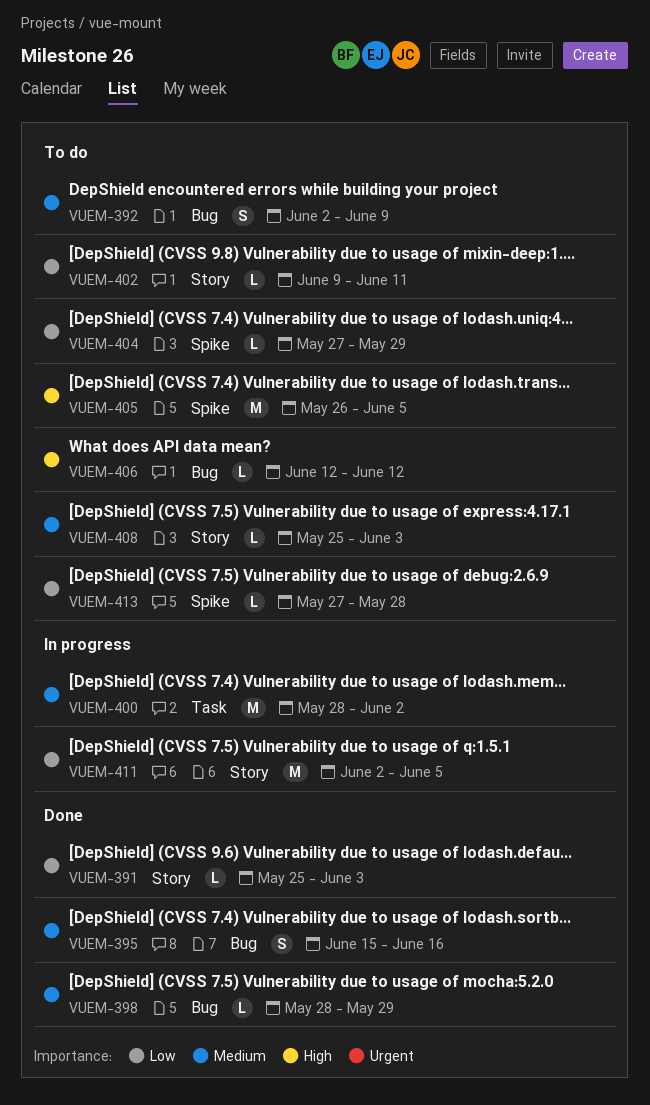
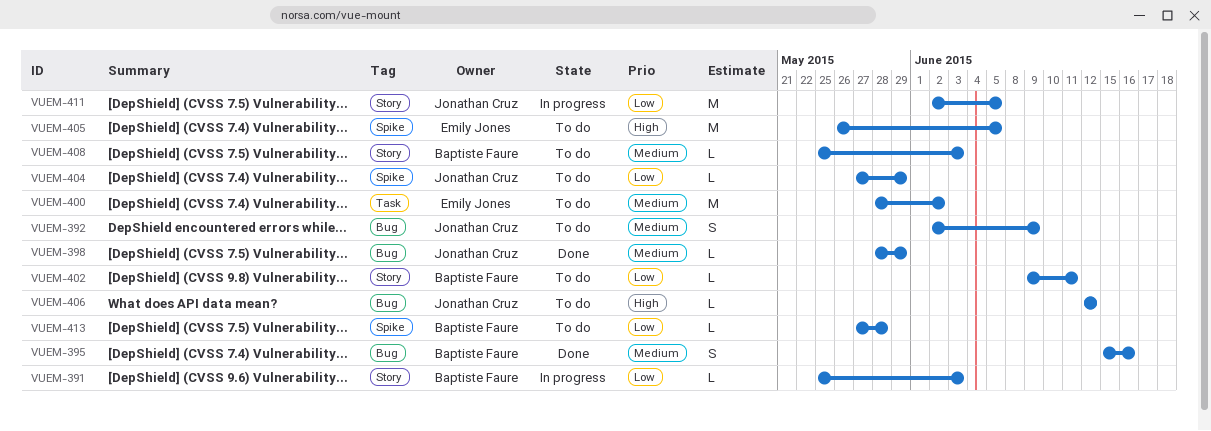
VUEM-391, status: Done -> In progress
VUEM-400, status: In progress -> To do

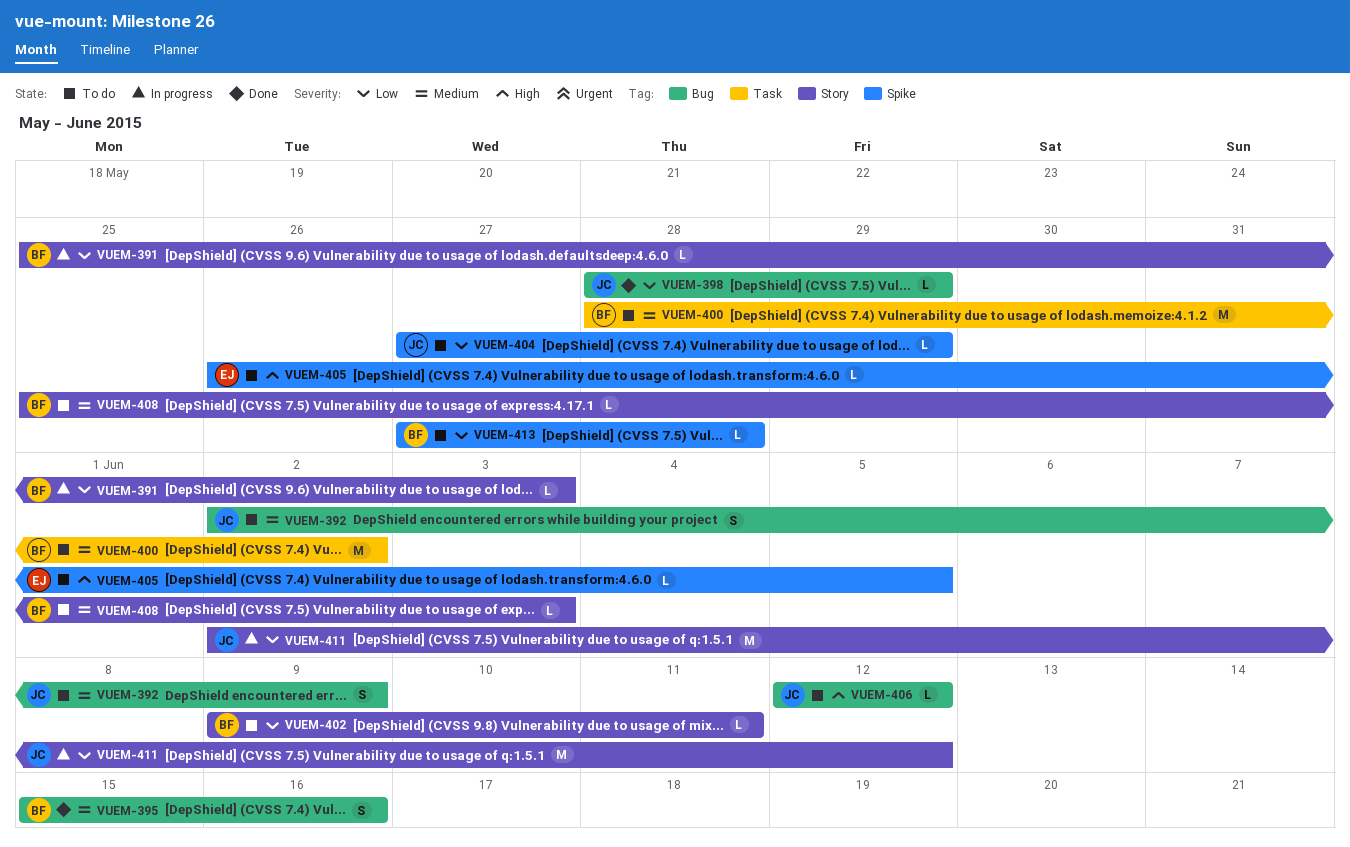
VUEM-398, priority: Medium -> Low
VUEM-400, owner: Emily Jones -> Baptiste Faure
VUEM-405, estimate: M -> L
VUEM-411, due: Jun 5 -> Jun 12

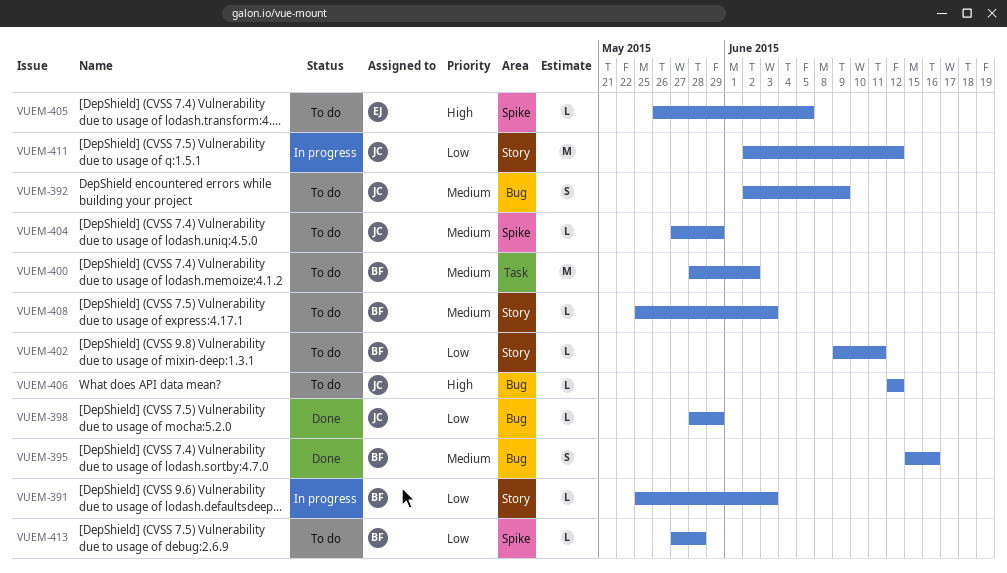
VUEM-404, priority: Low -> Medium

